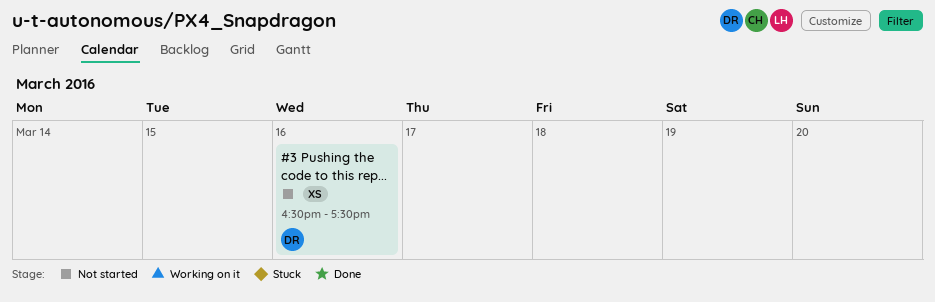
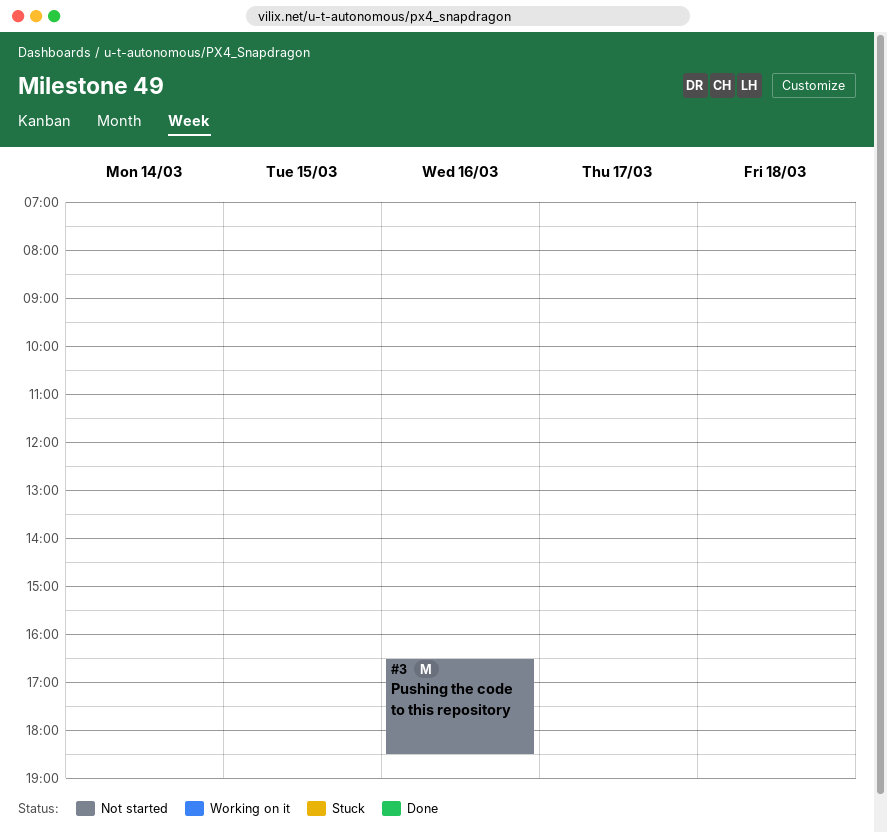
#3, estimate: XS -> M
#3, ends: 17:30 -> 18:30

